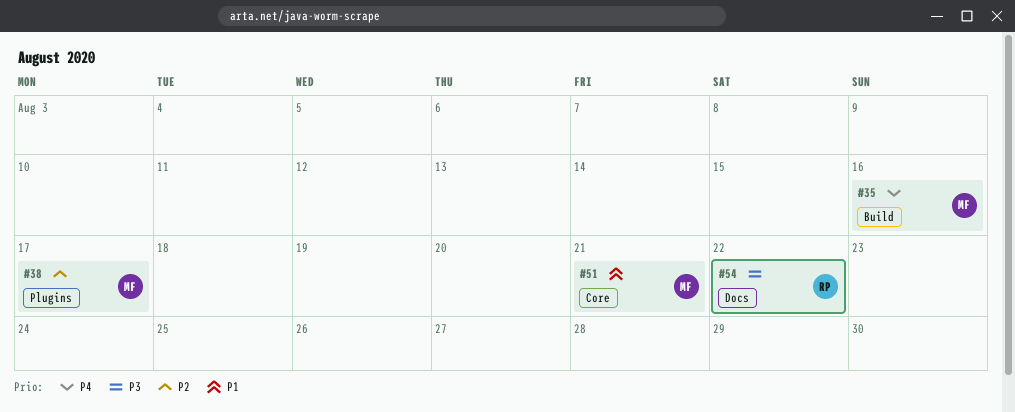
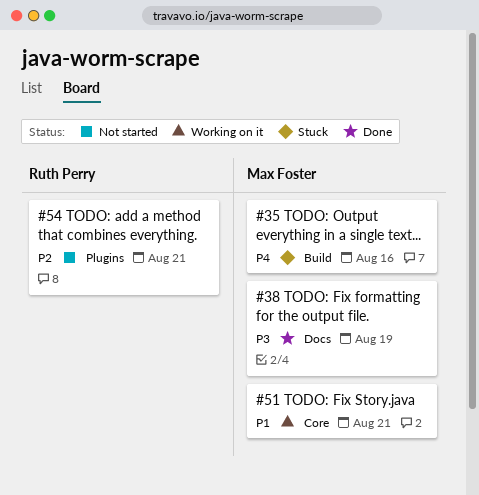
#38, priority: P2 -> P3
#38, label: Plugins -> Docs
#38, due: Aug 17 -> Aug 19
#54, priority: P3 -> P2
#54, label: Docs -> Plugins
#54, due: Aug 22 -> Aug 21

